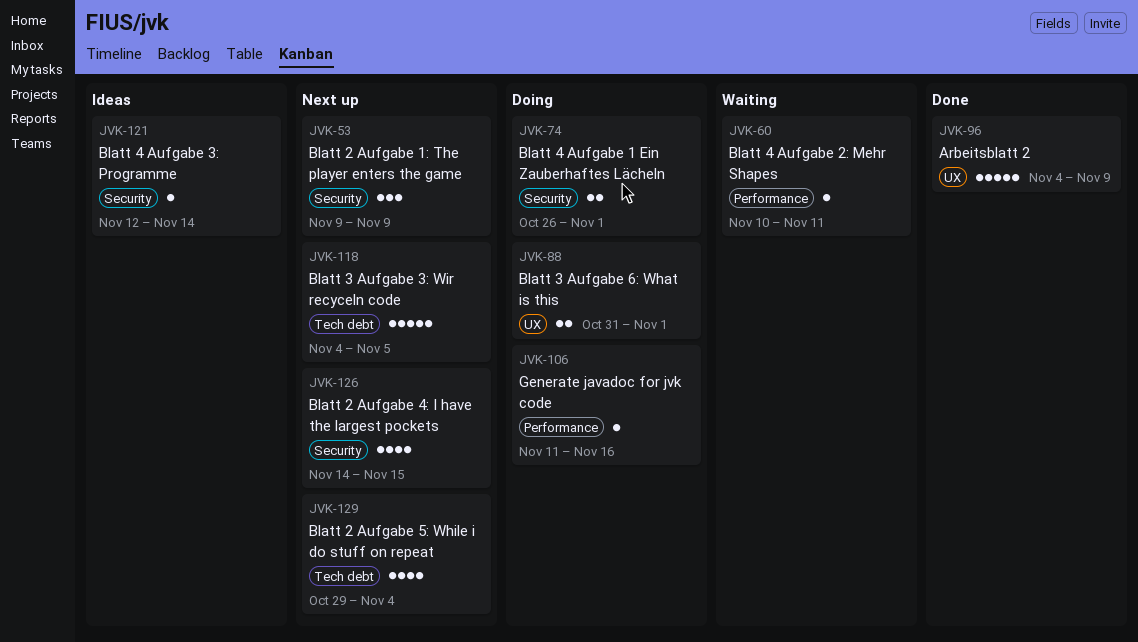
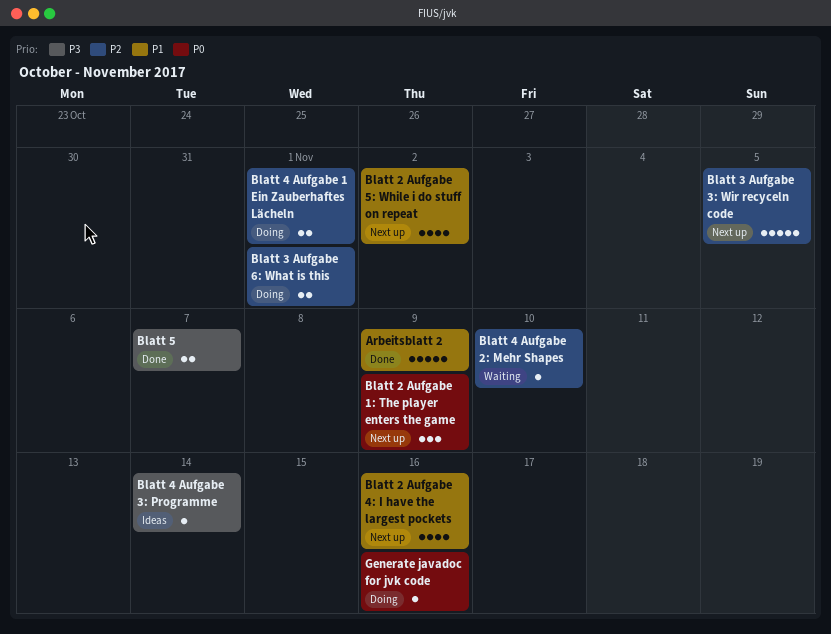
Blatt 2 Aufgabe 4: I have the largest pockets, due: Nov 15 -> Nov 16
Blatt 2 Aufgabe 5: While i do stuff on repeat, due: Nov 4 -> Nov 2
Blatt 4 Aufgabe 2: Mehr Shapes, due: Nov 11 -> Nov 10
Blatt 5: none -> present

